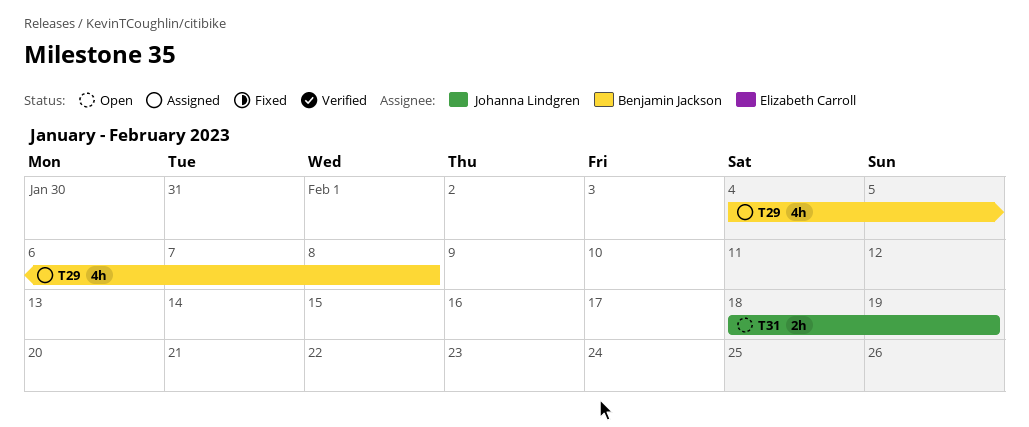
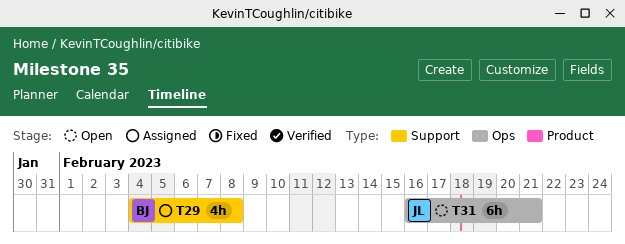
T31, estimate: 2h -> 6h
T31, start: Feb 18 -> Feb 16
T31, due: Feb 19 -> Feb 21

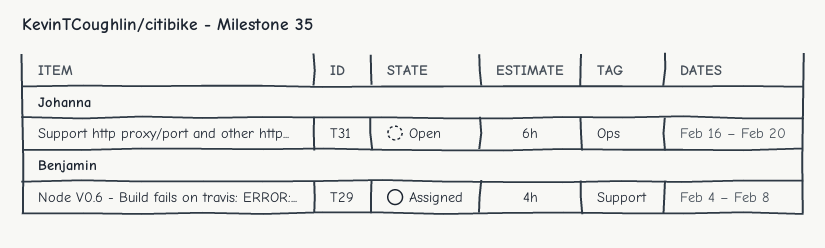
T31, due: Feb 21 -> Feb 20

